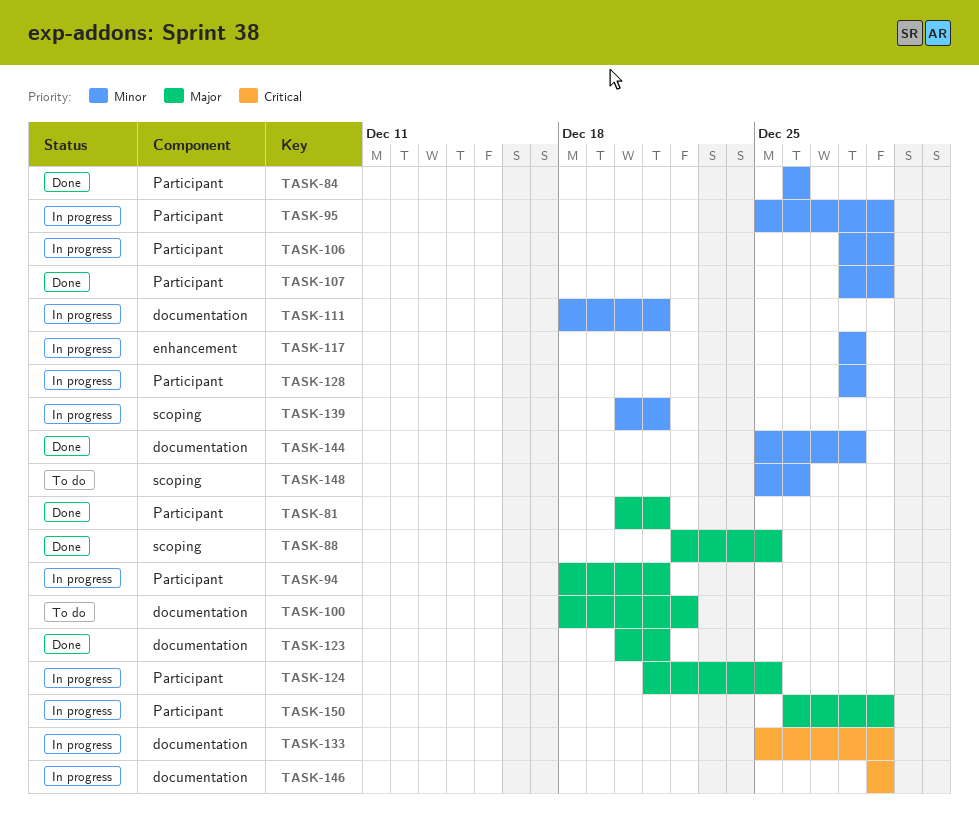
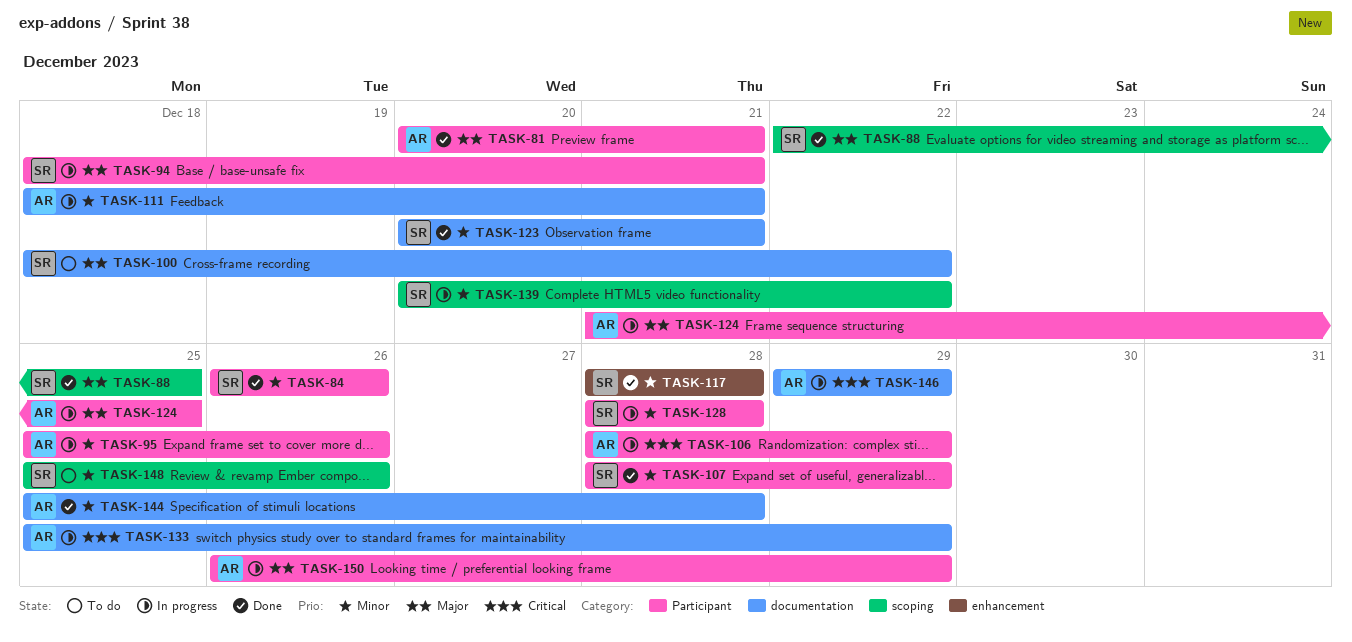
TASK-95, due: Dec 29 -> Dec 26
TASK-106, priority: Minor -> Critical
TASK-117, status: In progress -> Done
TASK-123, priority: Major -> Minor
TASK-139, due: Dec 21 -> Dec 22

